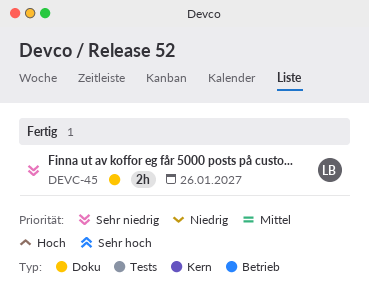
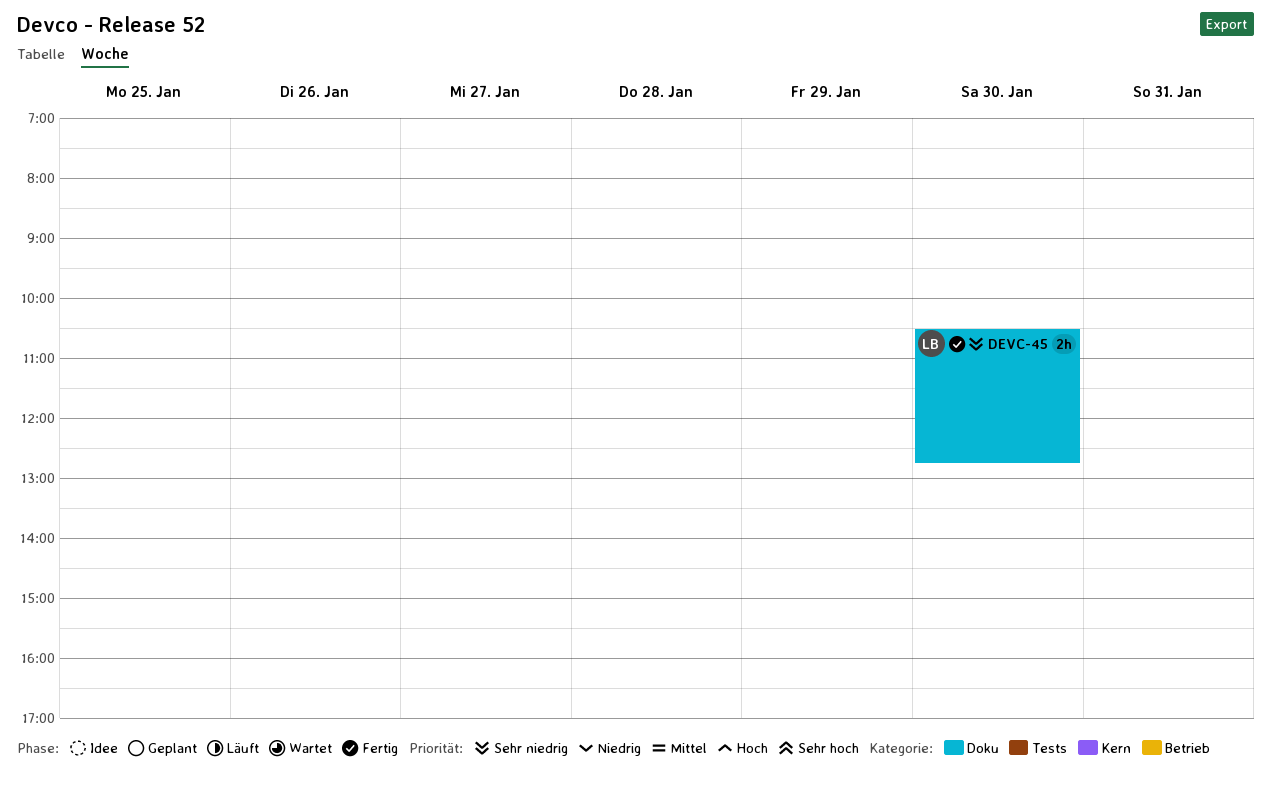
DEVC-45, day: Jan 26 -> Jan 30

